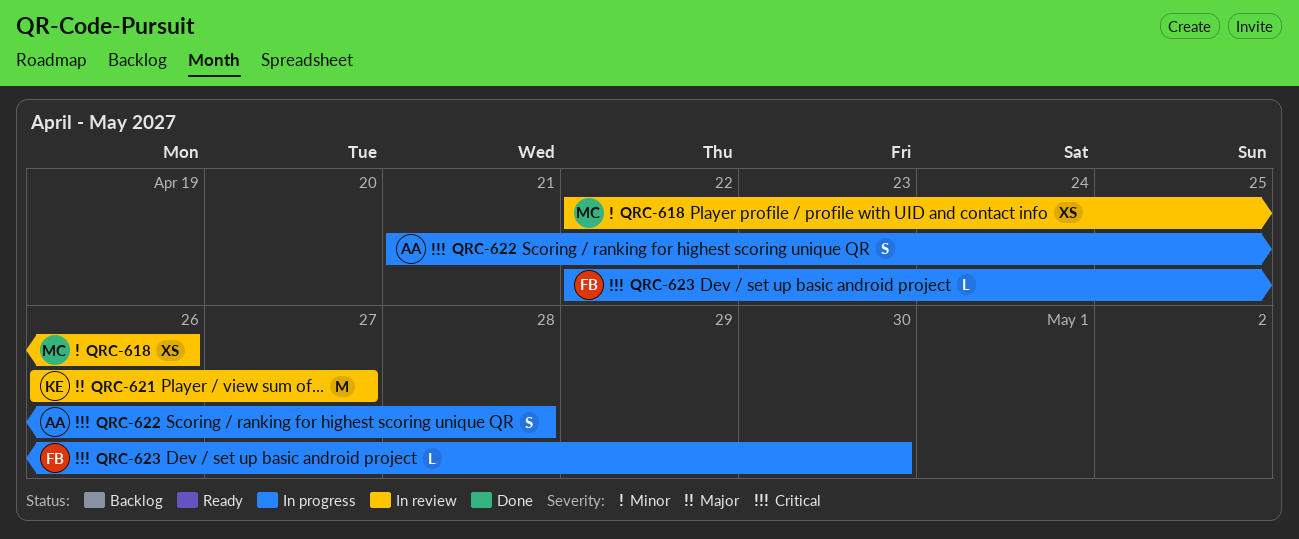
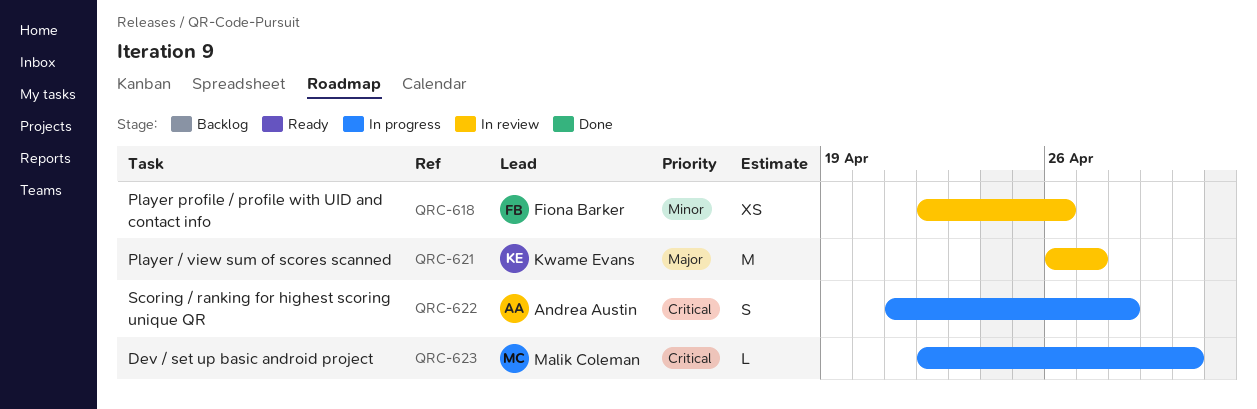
QRC-618, owner: Malik Coleman -> Fiona Barker
QRC-623, owner: Fiona Barker -> Malik Coleman

